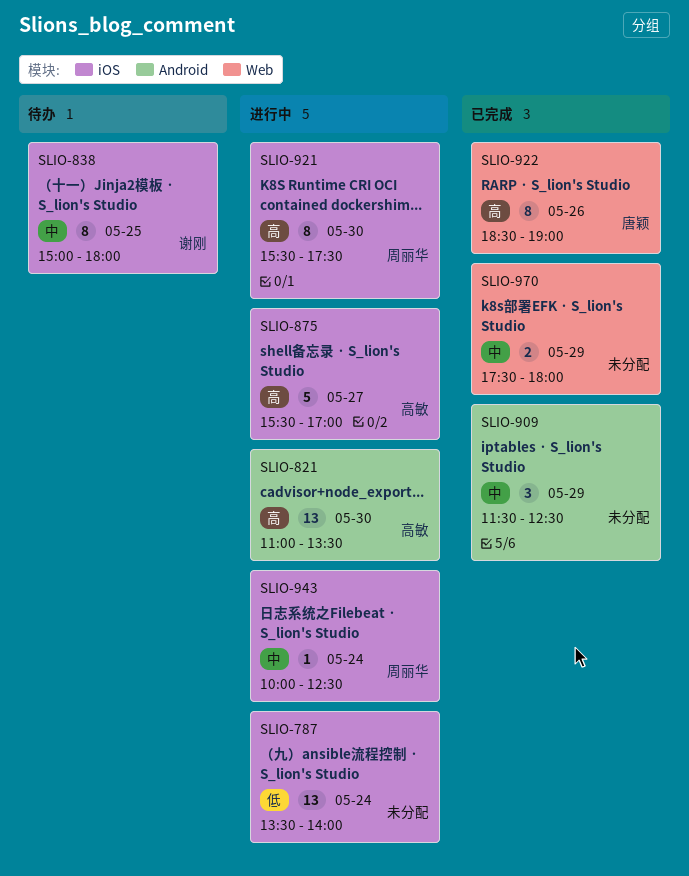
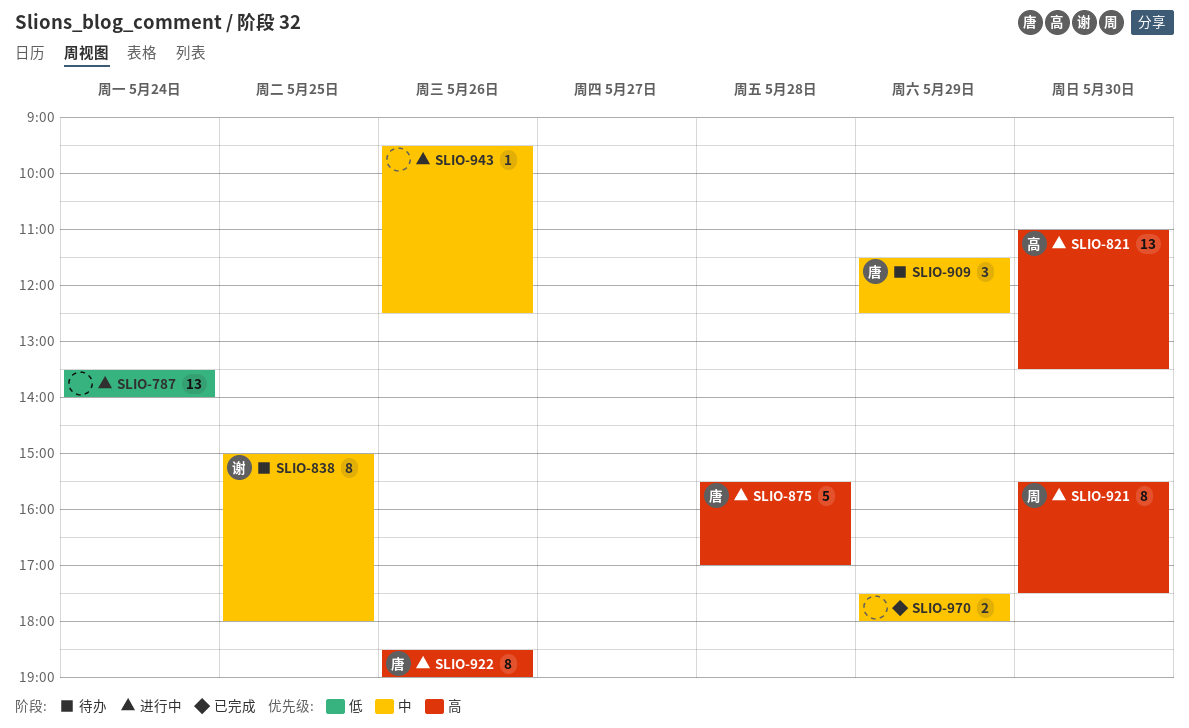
SLIO-875, owner: 高敏 -> 唐颖
SLIO-875, day: May 27 -> May 28
SLIO-909, status: 已完成 -> 待办
SLIO-909, owner: none -> 唐颖
SLIO-922, status: 已完成 -> 进行中
SLIO-943, owner: 周丽华 -> none
SLIO-943, day: May 24 -> May 26
SLIO-943, begins: 10:00 -> 09:30

